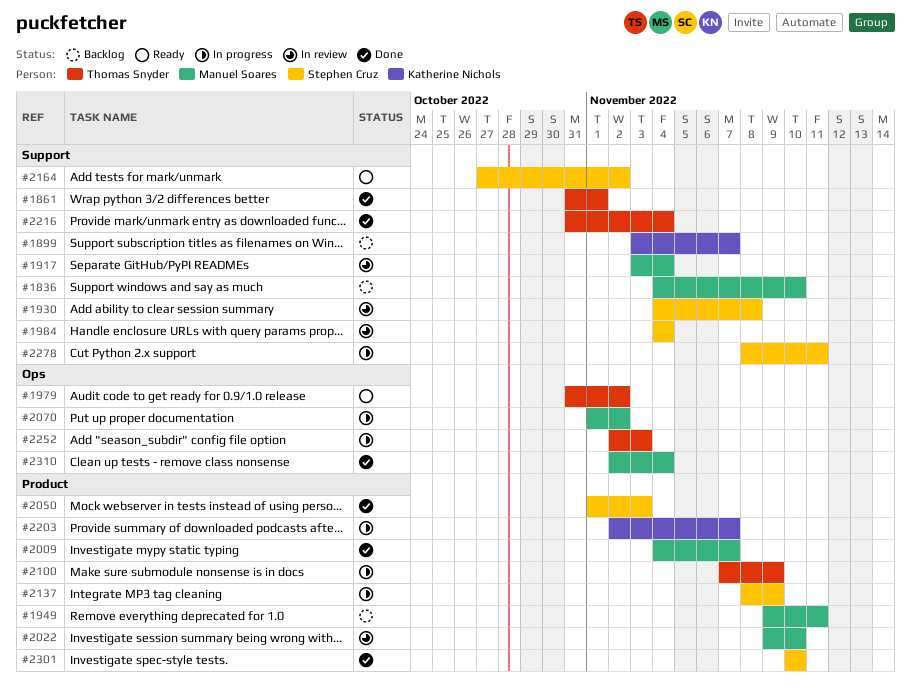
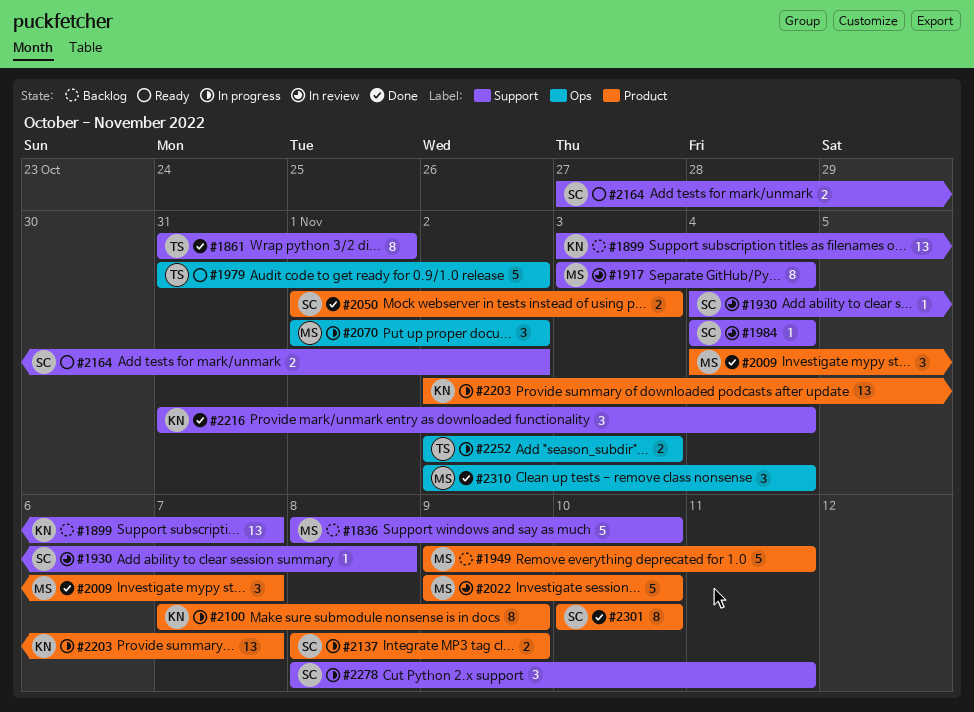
#1836, start: Nov 4 -> Nov 8
#2100, owner: Thomas Snyder -> Katherine Nichols
#2216, owner: Thomas Snyder -> Katherine Nichols

